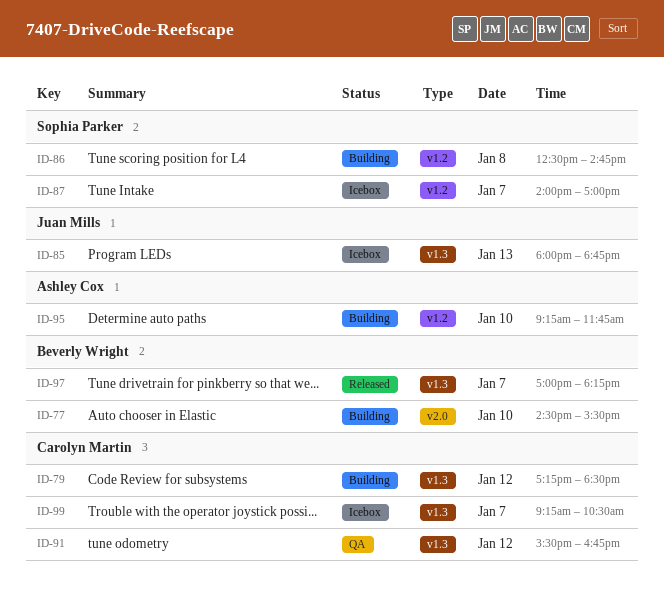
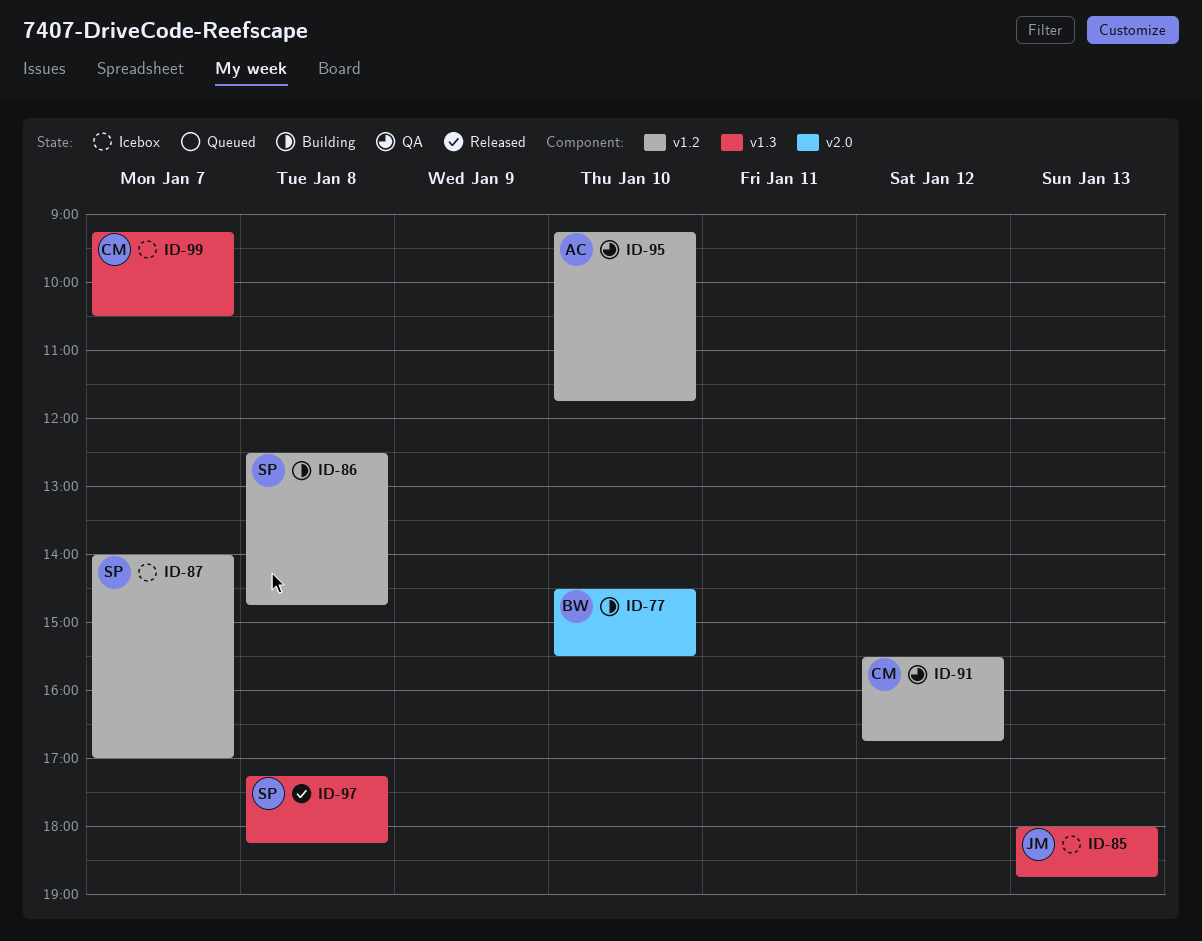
ID-79: present -> none
ID-91, label: v1.3 -> v1.2
ID-95, status: Building -> QA
ID-97, owner: Beverly Wright -> Sophia Parker
ID-97, day: Jan 7 -> Jan 8
ID-97, begins: 17:00 -> 17:15

